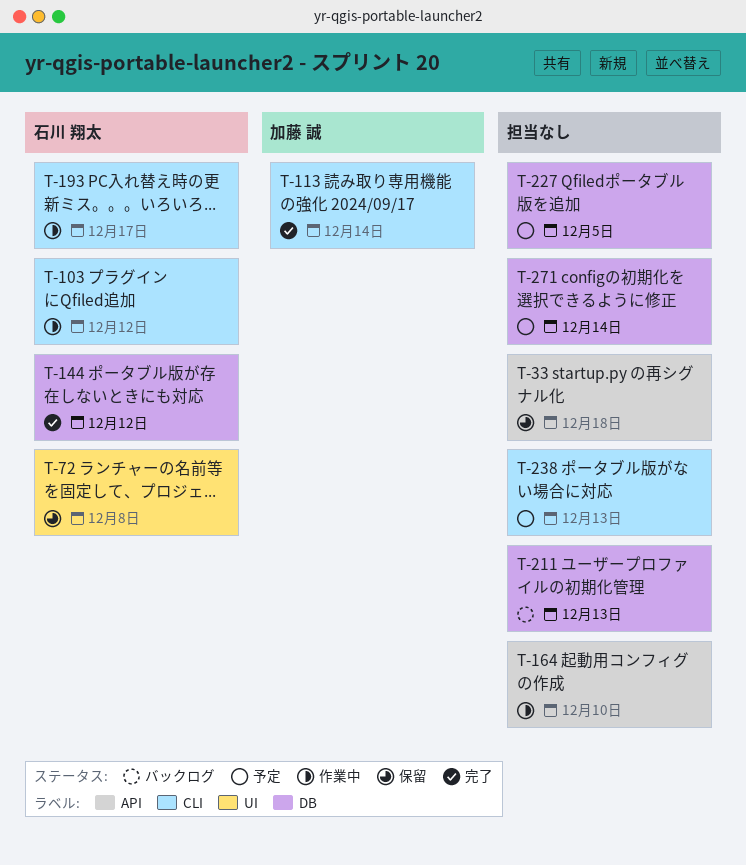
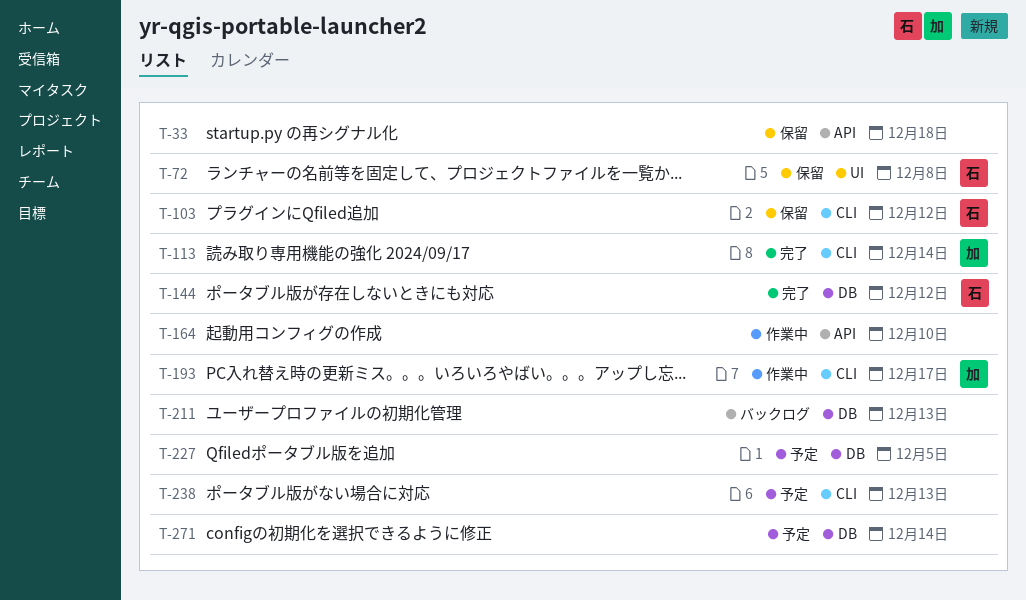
T-103, status: 作業中 -> 保留
T-193, owner: 石川 翔太 -> 加藤 誠

